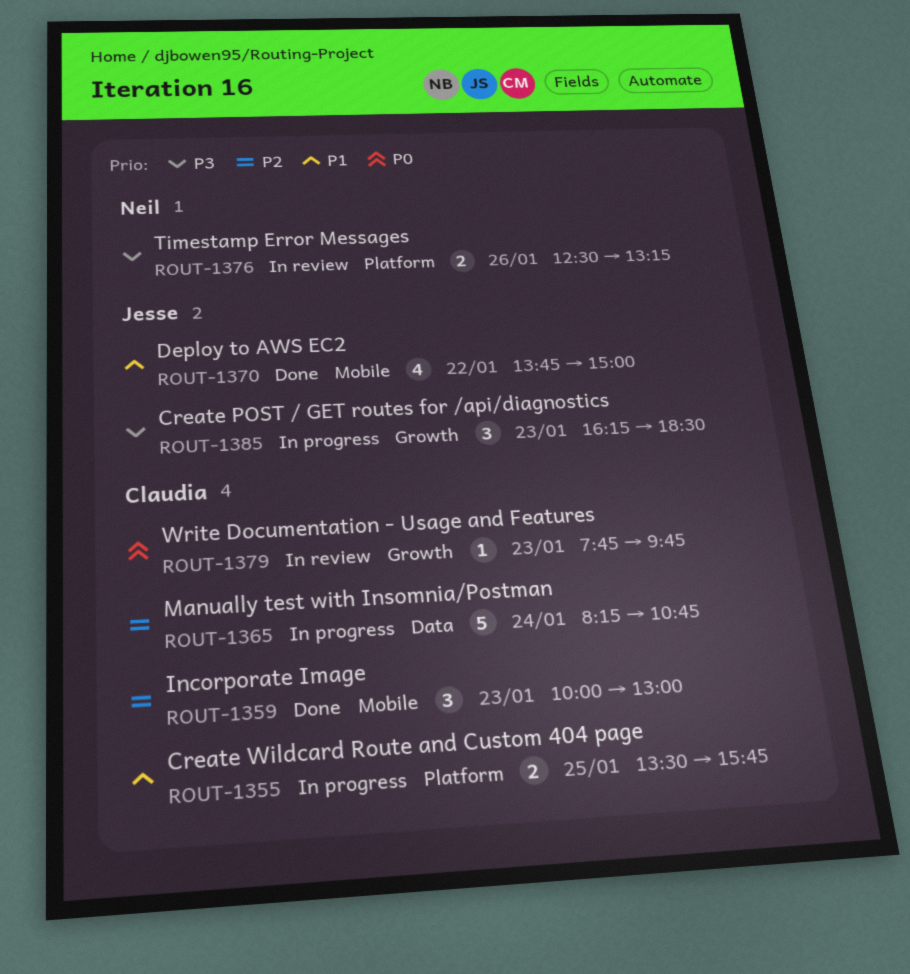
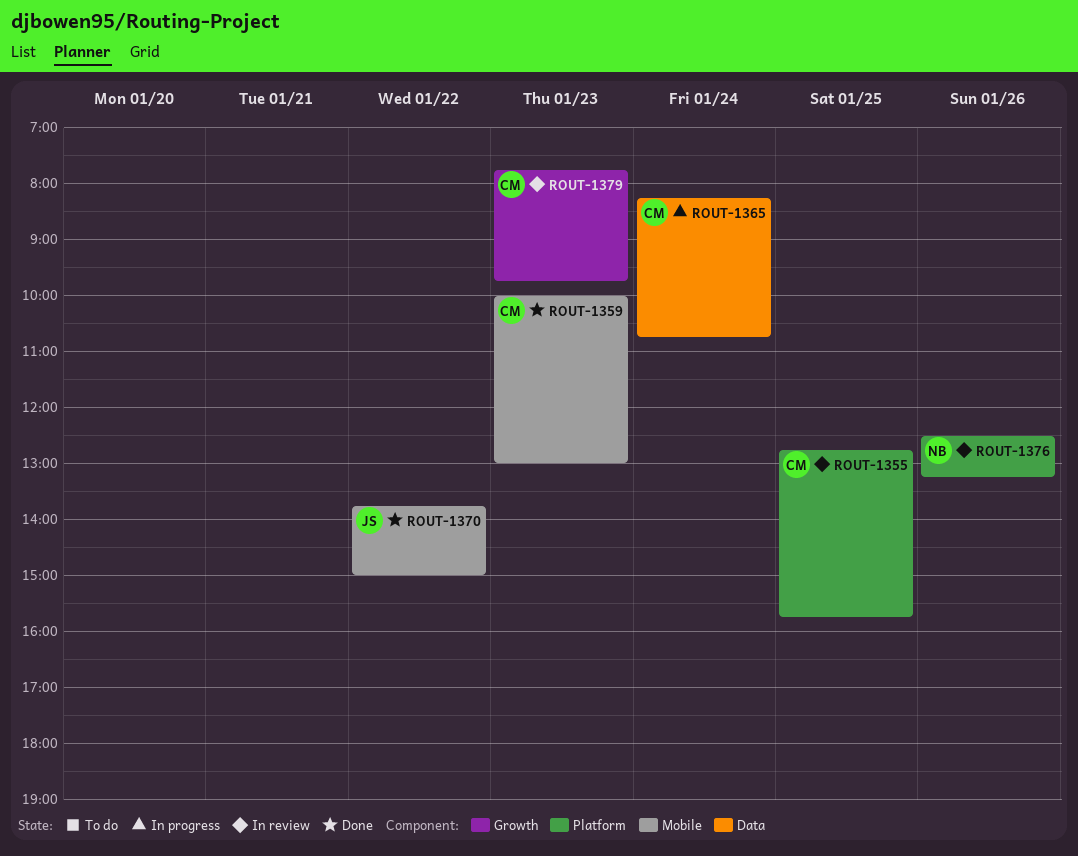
ROUT-1355, status: In progress -> In review
ROUT-1355, begins: 13:30 -> 12:45
ROUT-1385: present -> none

